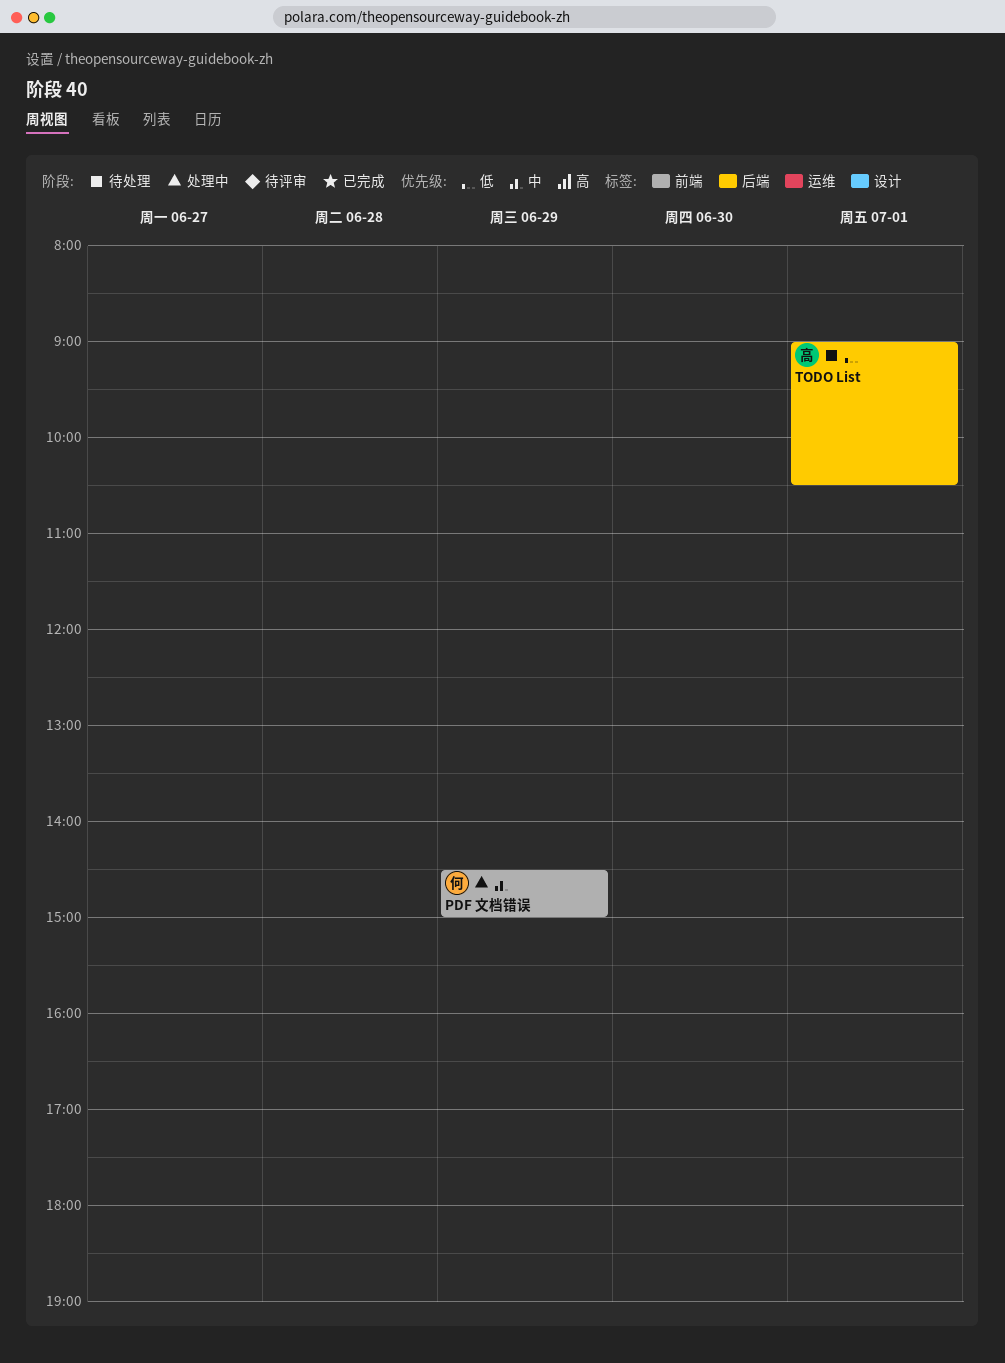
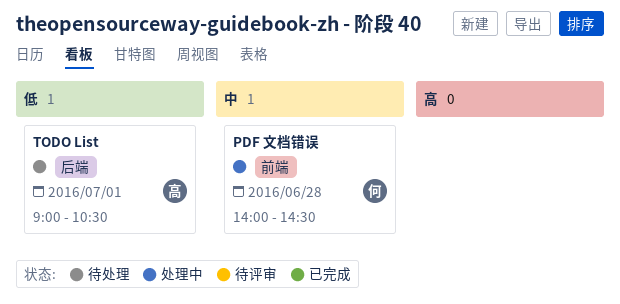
PDF 文档错误, day: Jun 29 -> Jun 28
PDF 文档错误, begins: 14:30 -> 14:00
PDF 文档错误, ends: 15:00 -> 14:30

